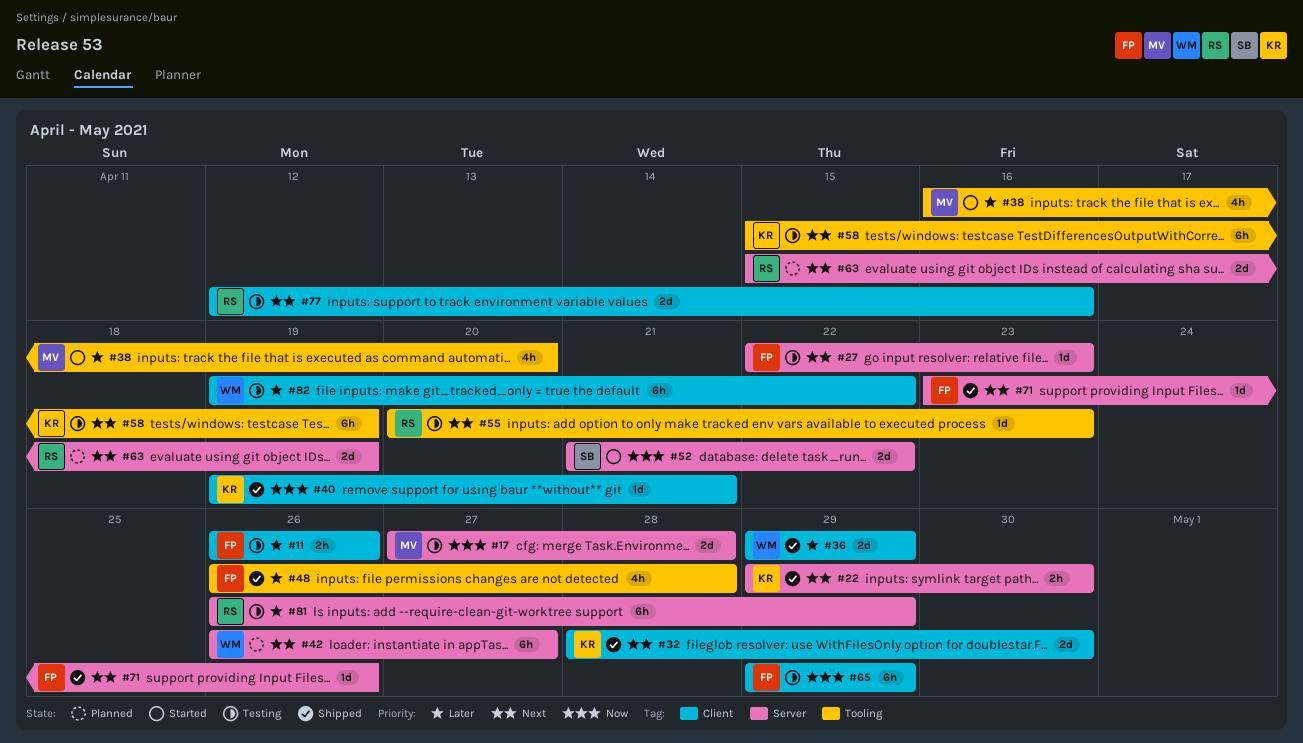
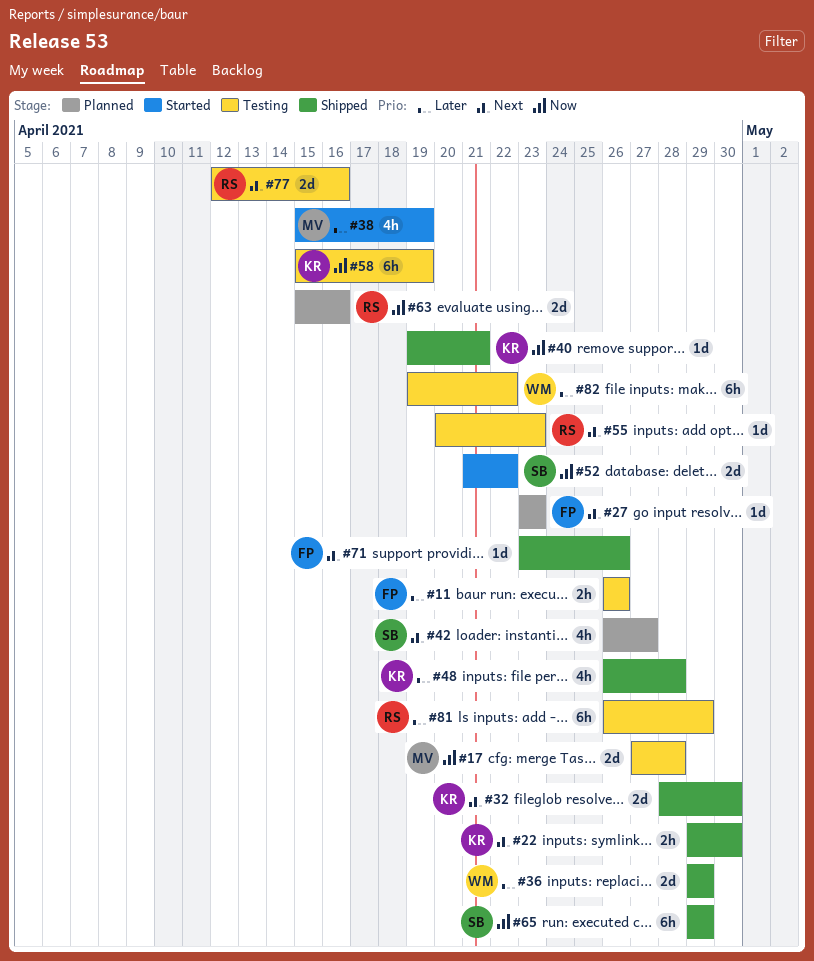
#27, status: Testing -> Planned
#27, start: Apr 22 -> Apr 23
#38, start: Apr 16 -> Apr 15
#38, due: Apr 20 -> Apr 19
#42, owner: WM -> SB
#42, estimate: 6h -> 4h
#48, owner: FP -> KR
#58, priority: Next -> Now
#63, priority: Next -> Now
#63, due: Apr 19 -> Apr 16
#65, status: Testing -> Shipped
#65, owner: FP -> SB

